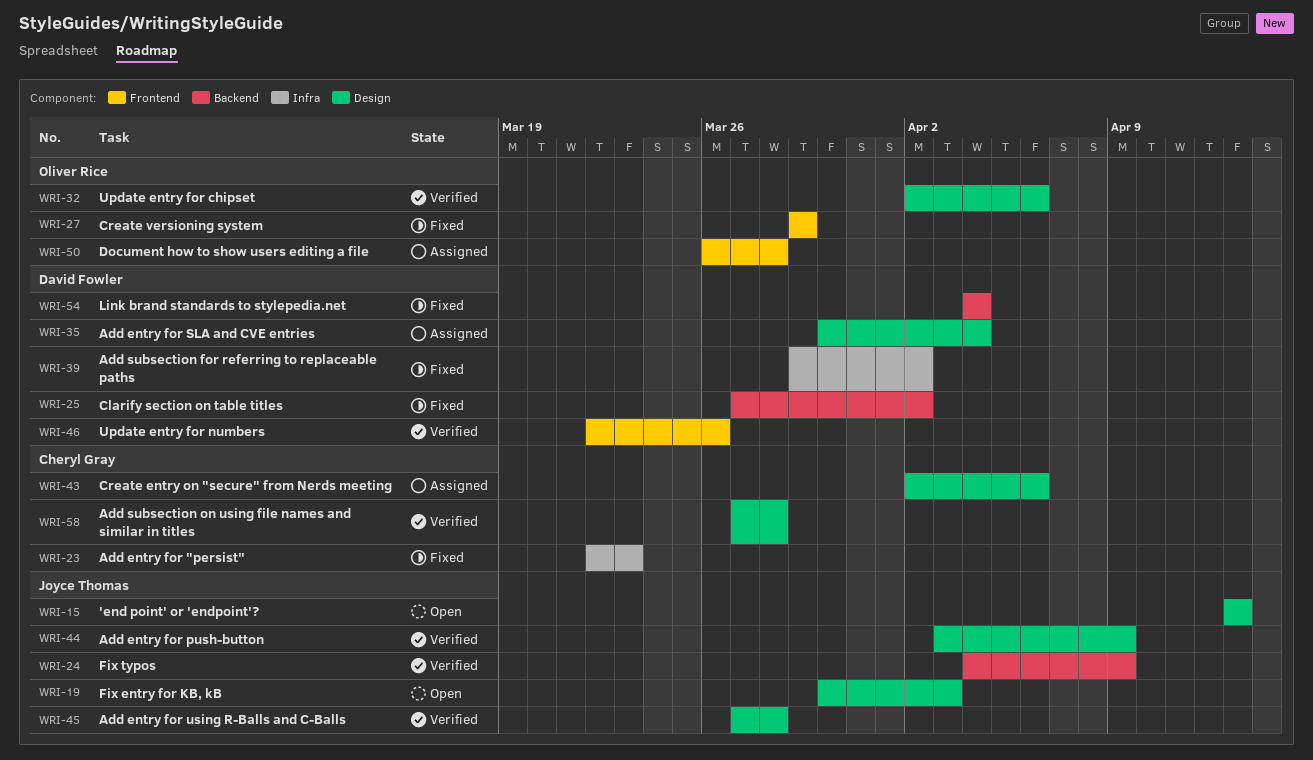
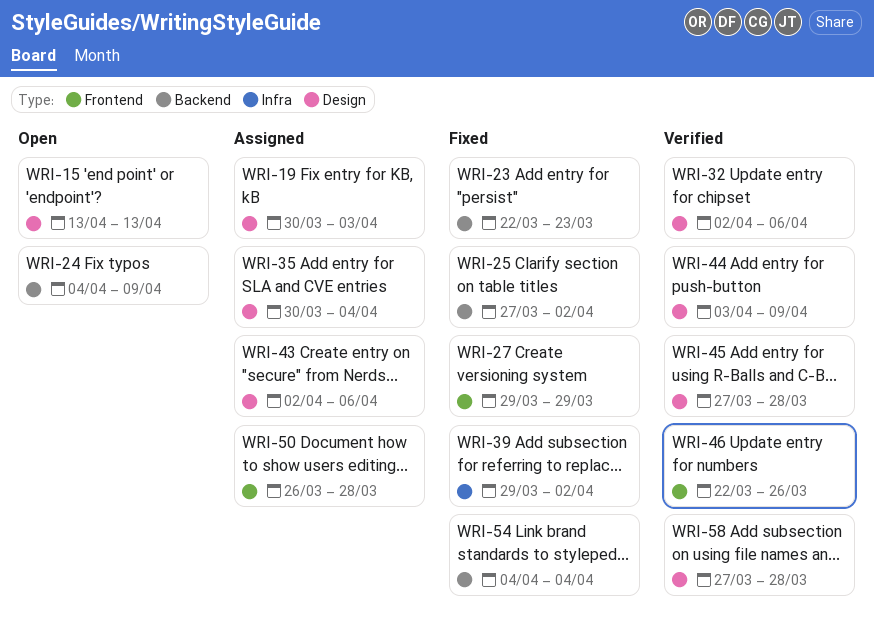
WRI-19, status: Open -> Assigned
WRI-23, label: Infra -> Backend
WRI-24, status: Verified -> Open

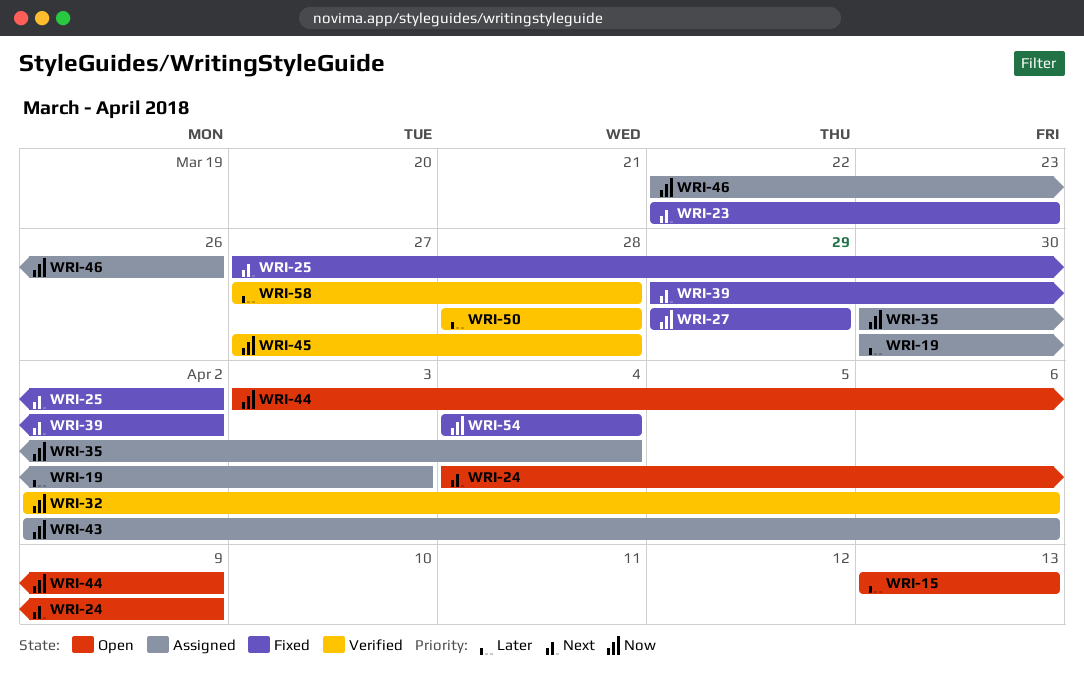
WRI-44, status: Verified -> Open
WRI-46, status: Verified -> Assigned
WRI-50, status: Assigned -> Verified
WRI-50, start: Mar 26 -> Mar 28

